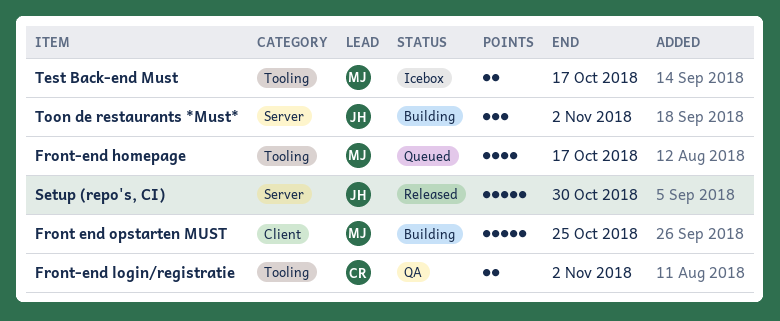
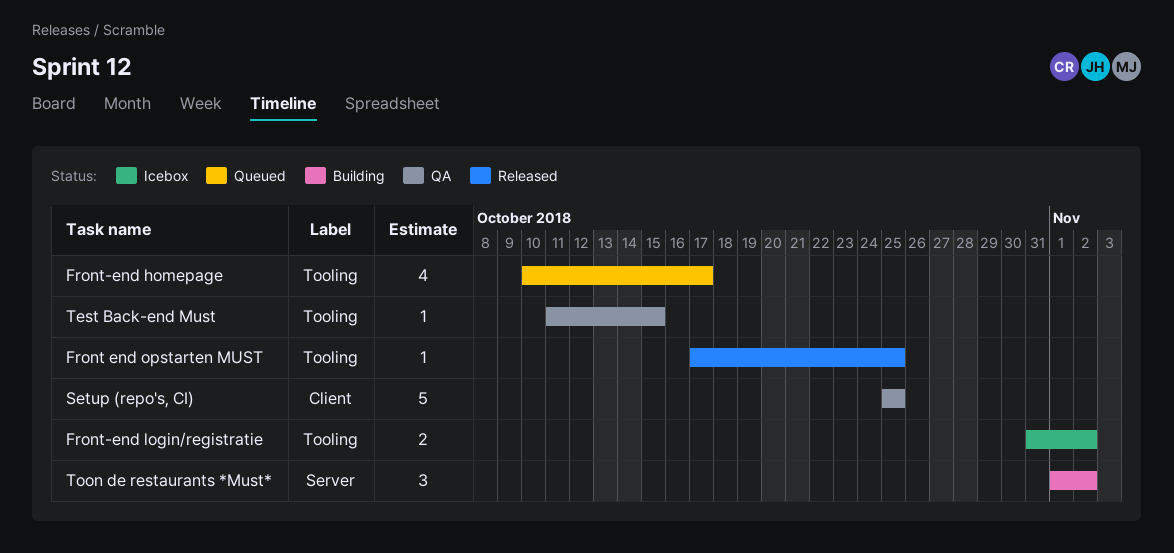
Front end opstarten MUST, status: Building -> Released
Front end opstarten MUST, label: Client -> Tooling
Front end opstarten MUST, estimate: 5 -> 1
Front-end login/registratie, status: QA -> Icebox
Setup (repo's, CI), status: Released -> QA
Setup (repo's, CI), label: Server -> Client
Setup (repo's, CI), due: Oct 30 -> Oct 25
Test Back-end Must, status: Icebox -> QA
Test Back-end Must, estimate: 2 -> 1
Test Back-end Must, due: Oct 17 -> Oct 15

